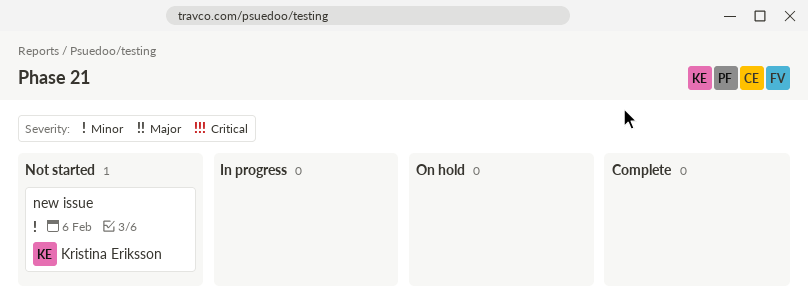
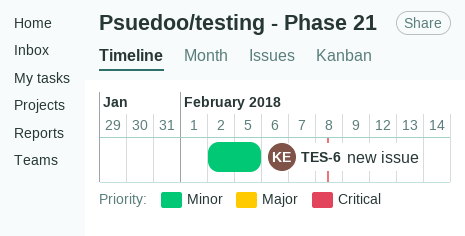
new issue, due: Feb 6 -> Feb 5

